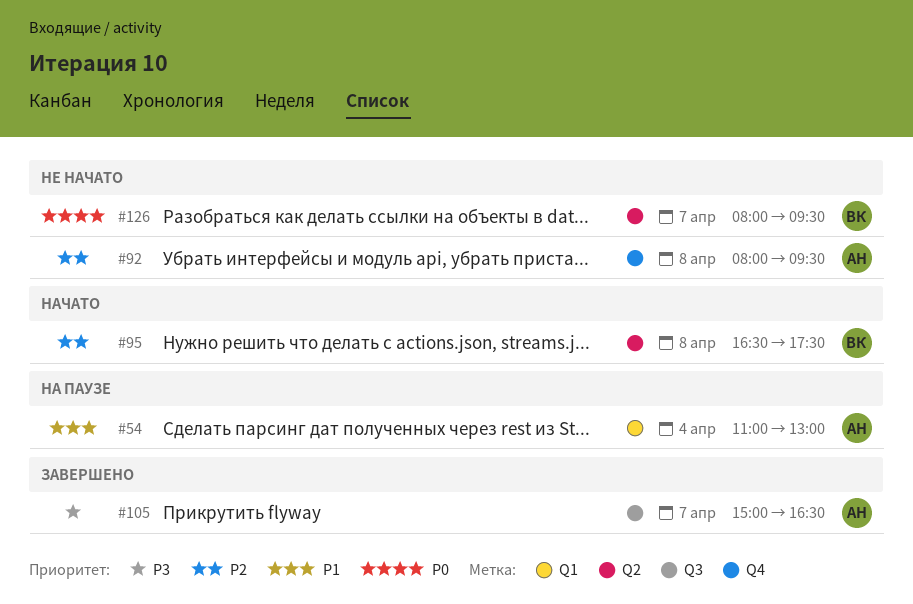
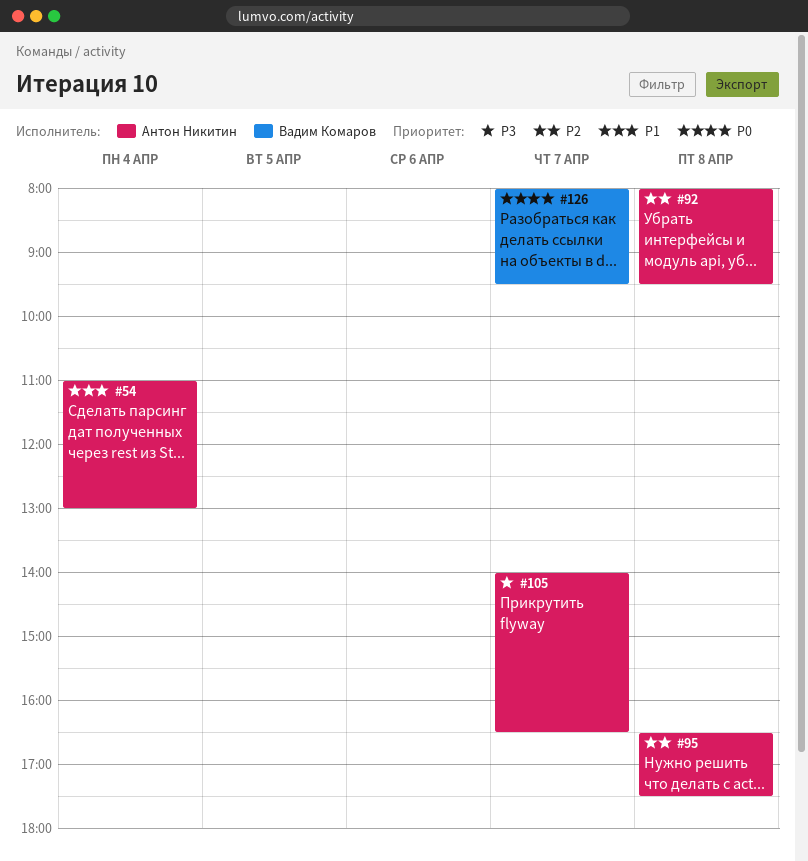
#95, owner: Вадим Комаров -> Антон Никитин
#105, begins: 15:00 -> 14:00

